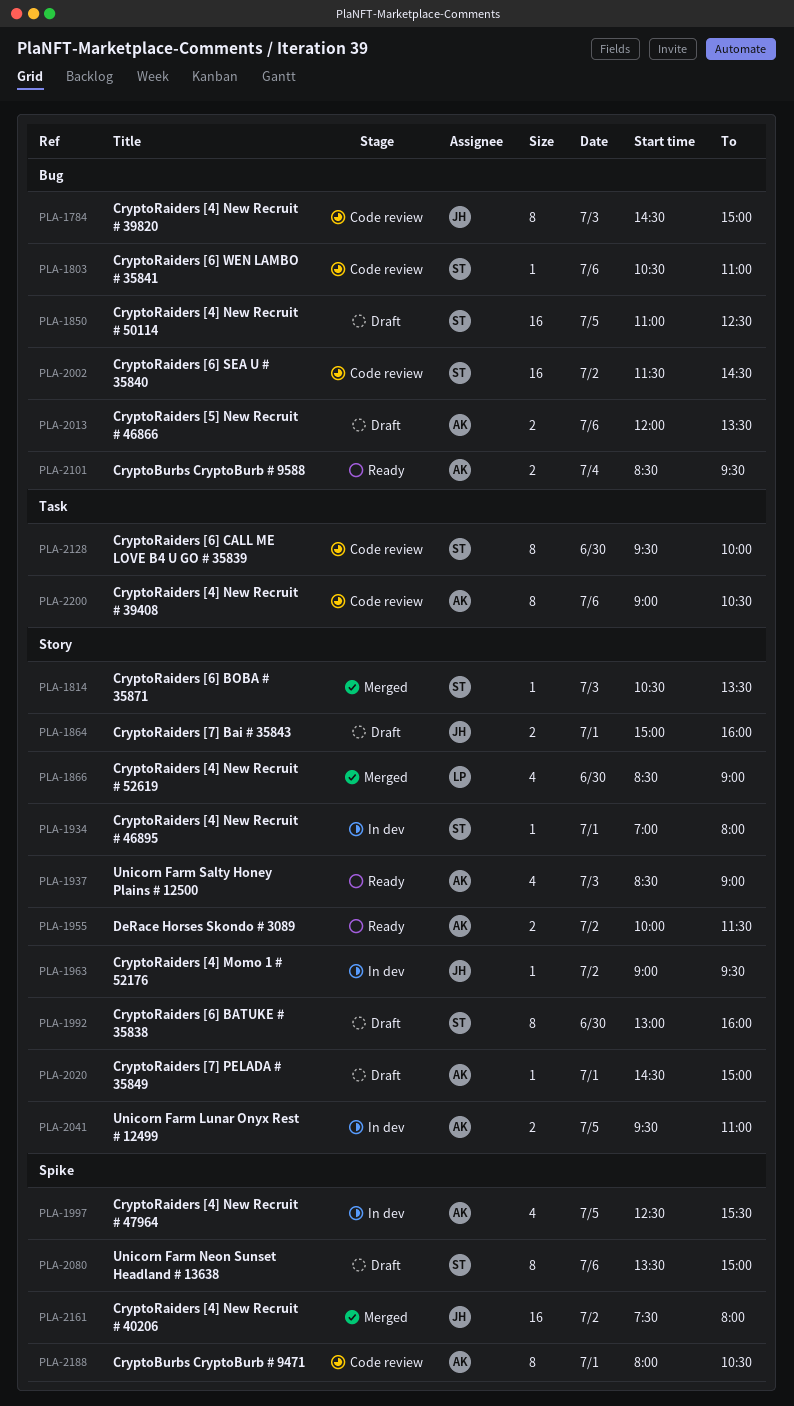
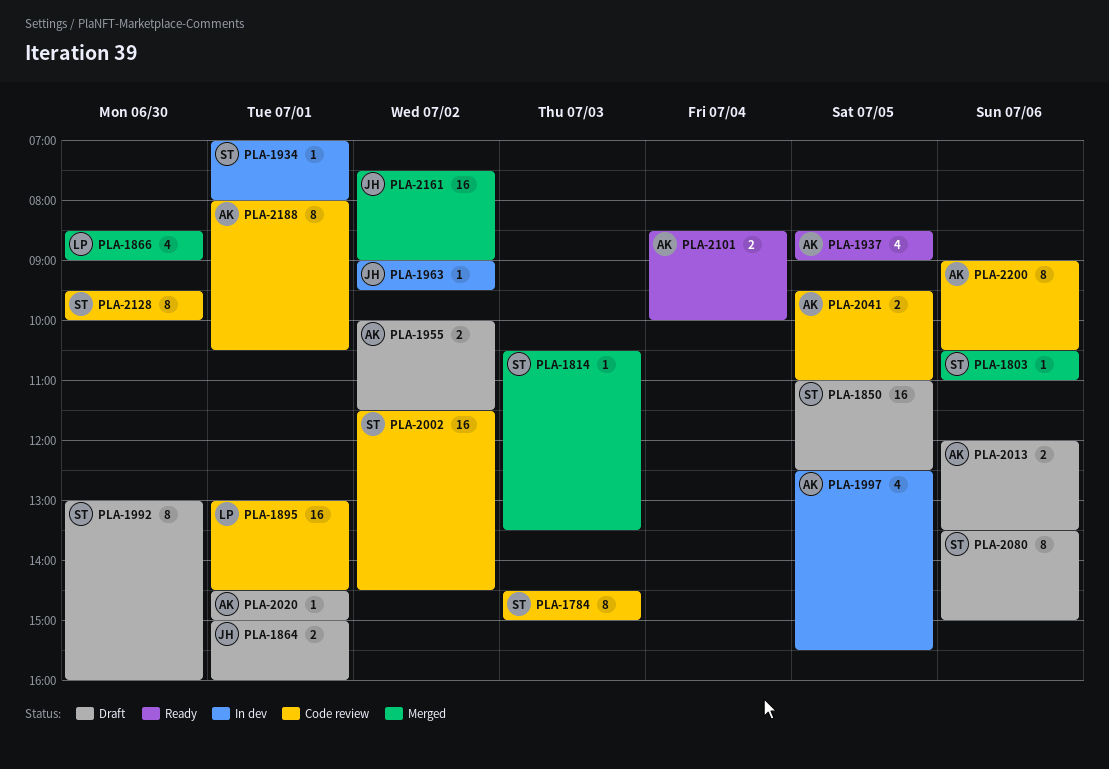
PLA-1784, owner: JH -> ST
PLA-1803, status: Code review -> Merged
PLA-1895: none -> present
PLA-1937, day: Jul 3 -> Jul 5
PLA-1955, status: Ready -> Draft
PLA-2041, status: In dev -> Code review
PLA-2101, ends: 09:30 -> 10:00
PLA-2161, ends: 08:00 -> 09:00

